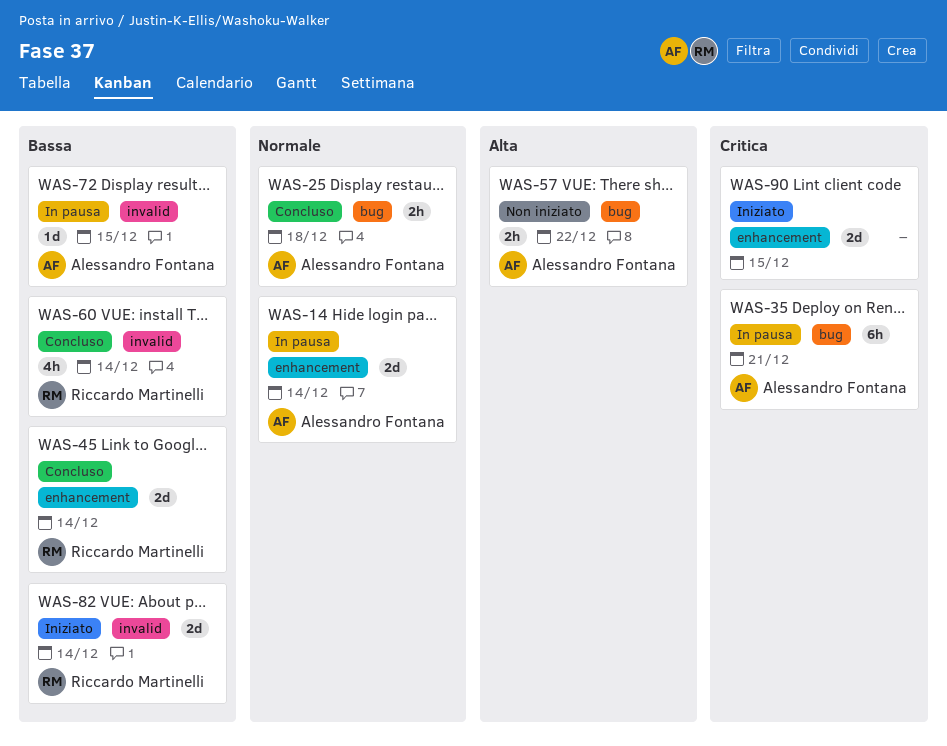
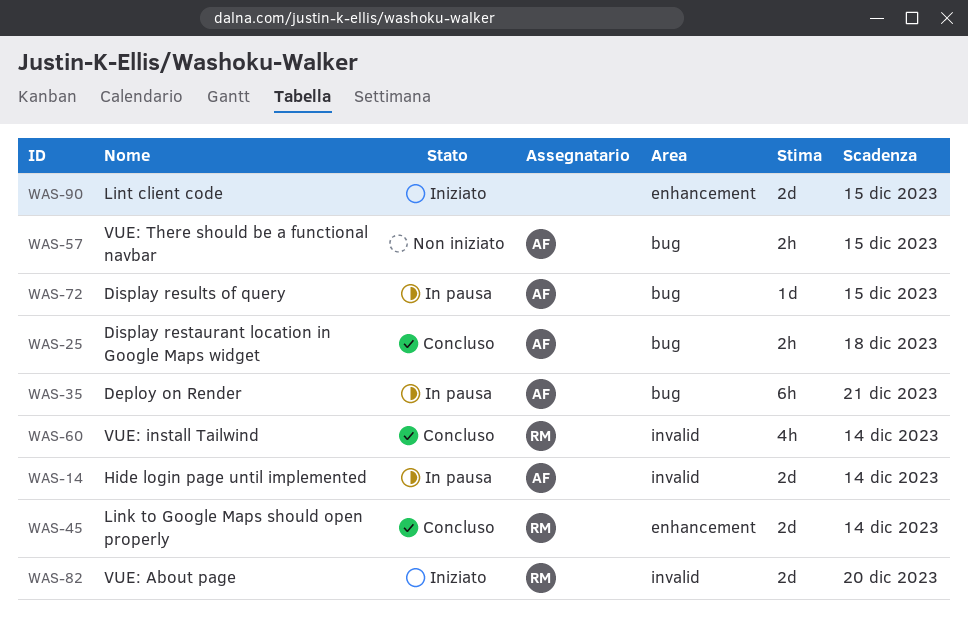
WAS-14, label: enhancement -> invalid
WAS-57, due: Dec 22 -> Dec 15
WAS-72, label: invalid -> bug
WAS-82, due: Dec 14 -> Dec 20

